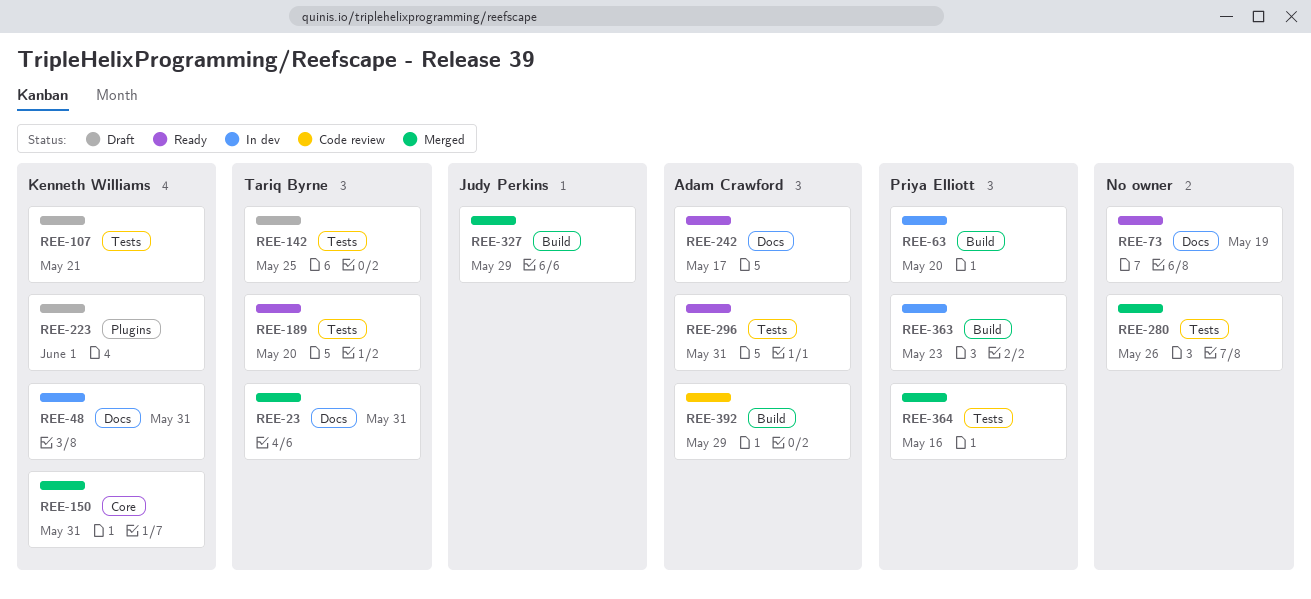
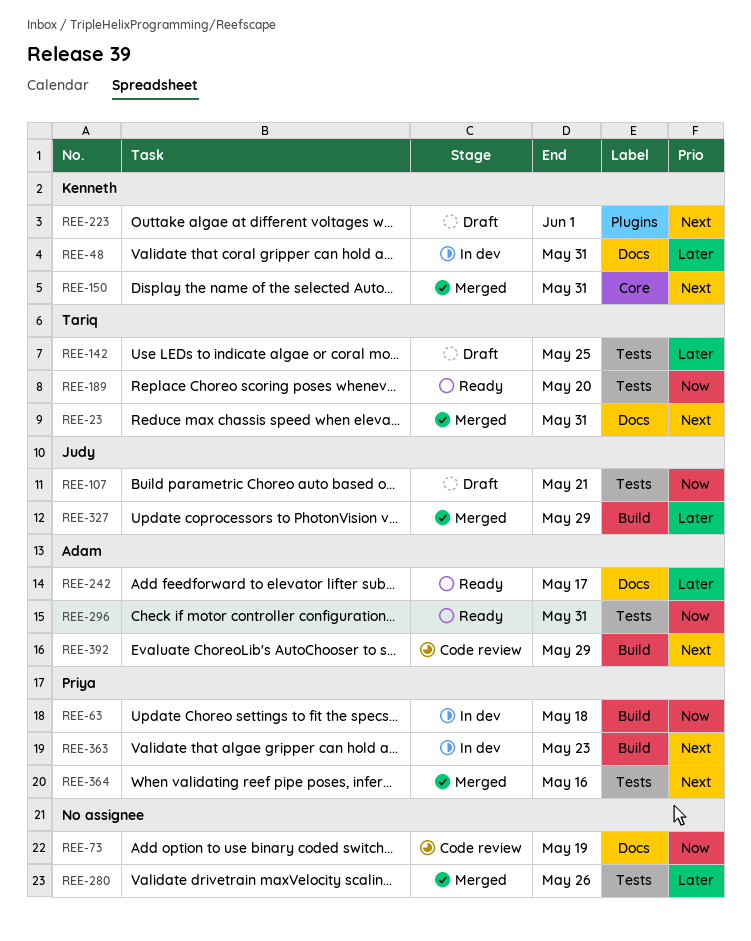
REE-63, due: May 20 -> May 18
REE-73, status: Ready -> Code review
REE-107, owner: Kenneth Williams -> Judy Perkins

